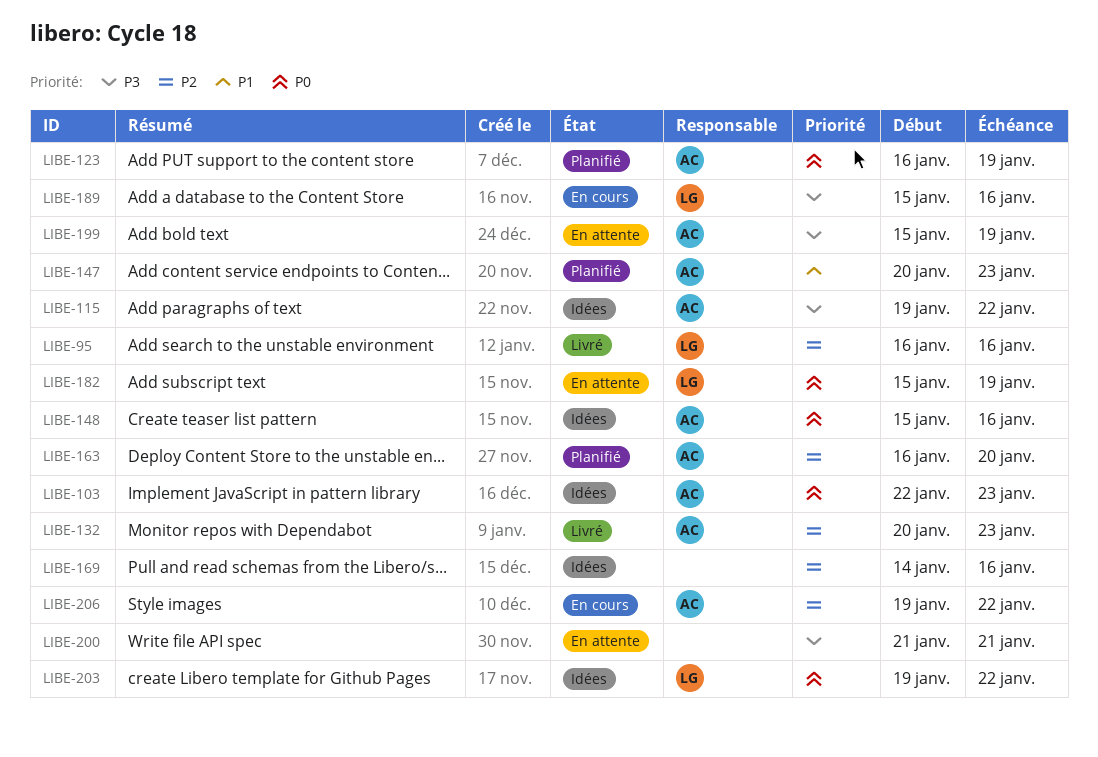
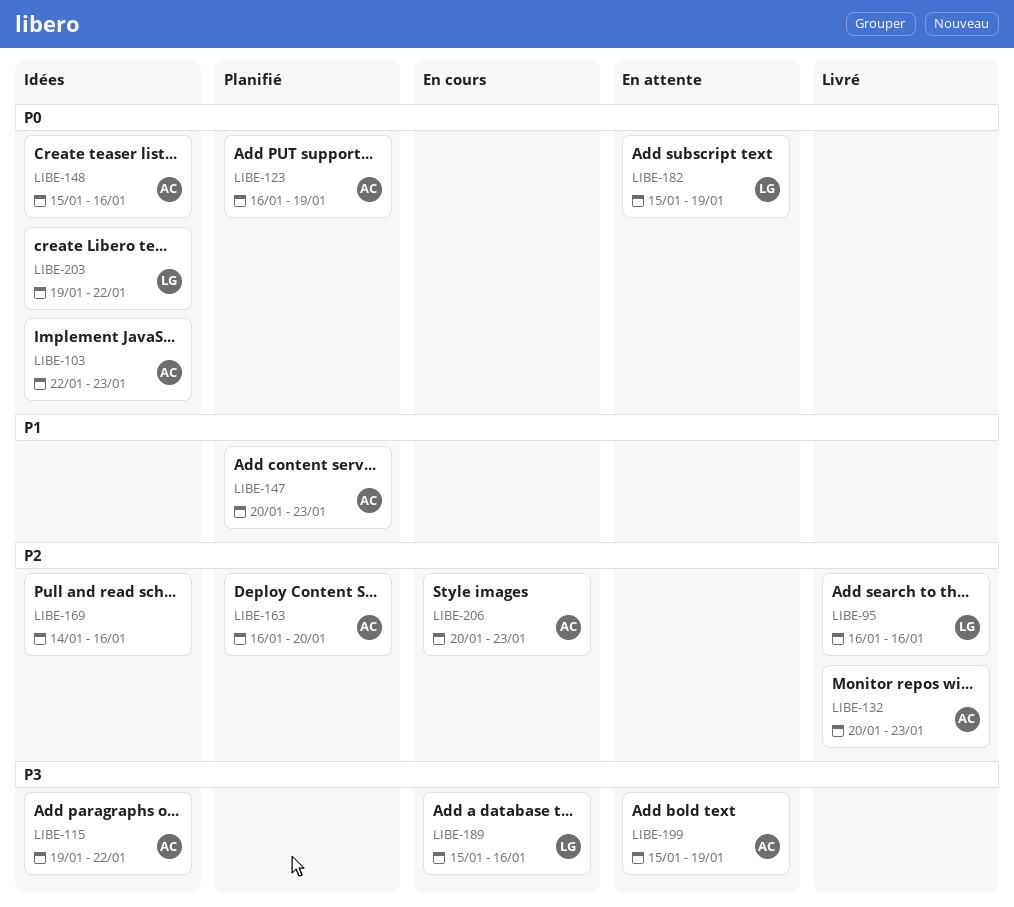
LIBE-200: present -> none
LIBE-206, start: Jan 19 -> Jan 20
LIBE-206, due: Jan 22 -> Jan 23

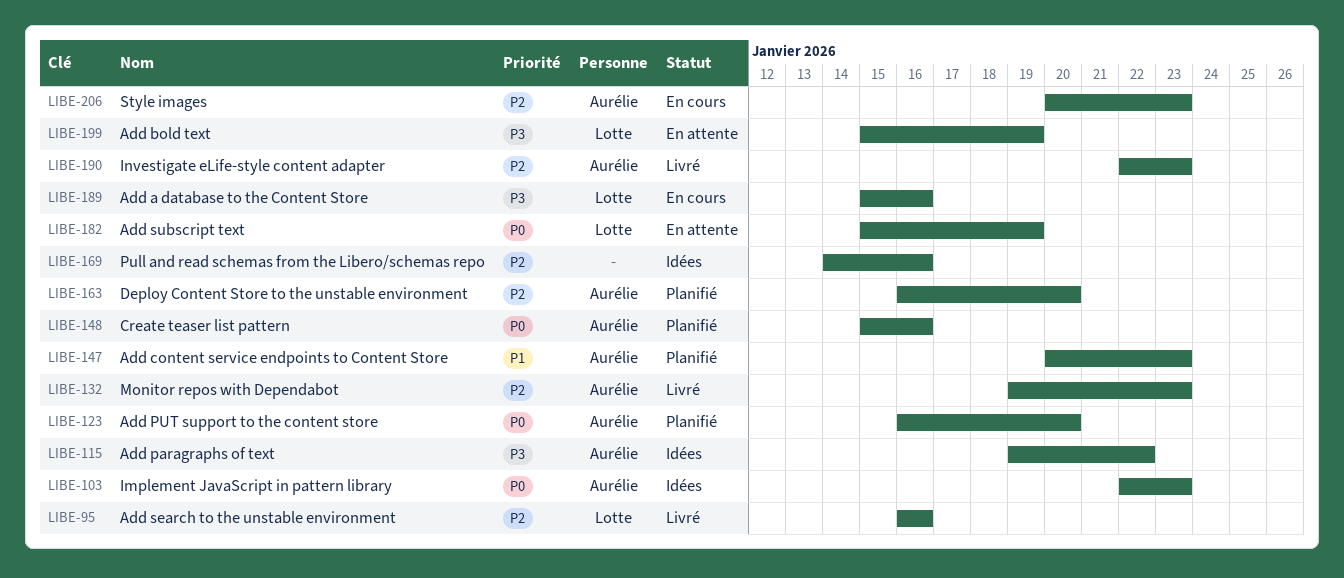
LIBE-123, due: Jan 19 -> Jan 20
LIBE-132, start: Jan 20 -> Jan 19
LIBE-148, status: Idées -> Planifié
LIBE-190: none -> present
LIBE-199, owner: Aurélie -> Lotte
LIBE-203: present -> none

